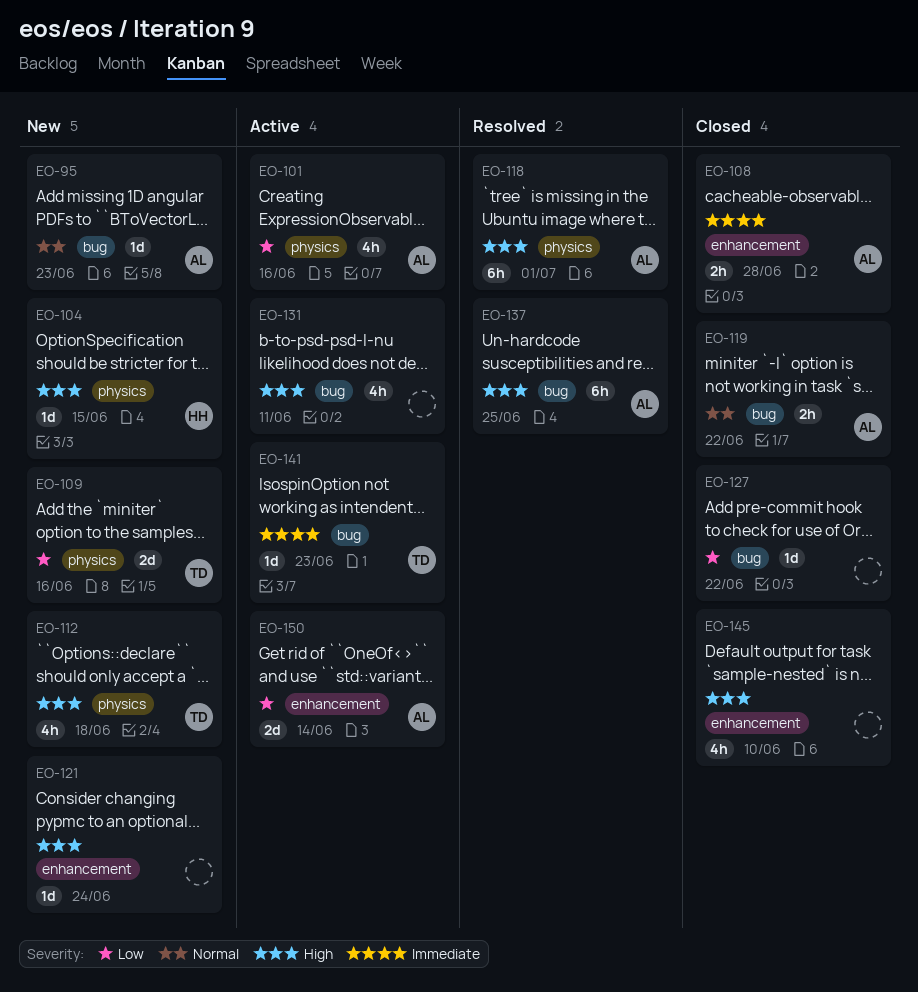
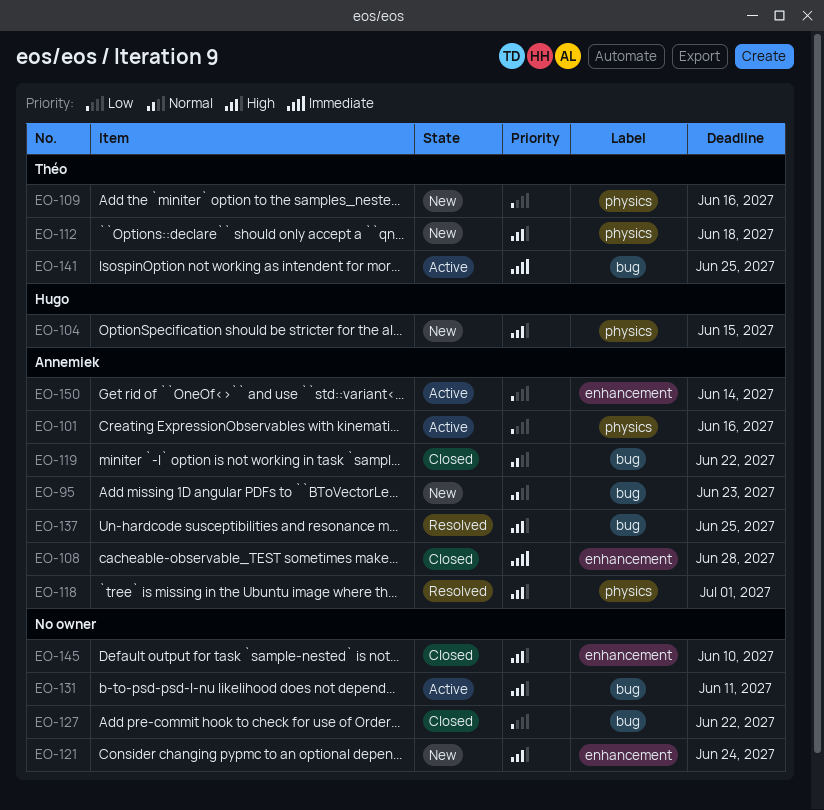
EO-141, due: Jun 23 -> Jun 25

